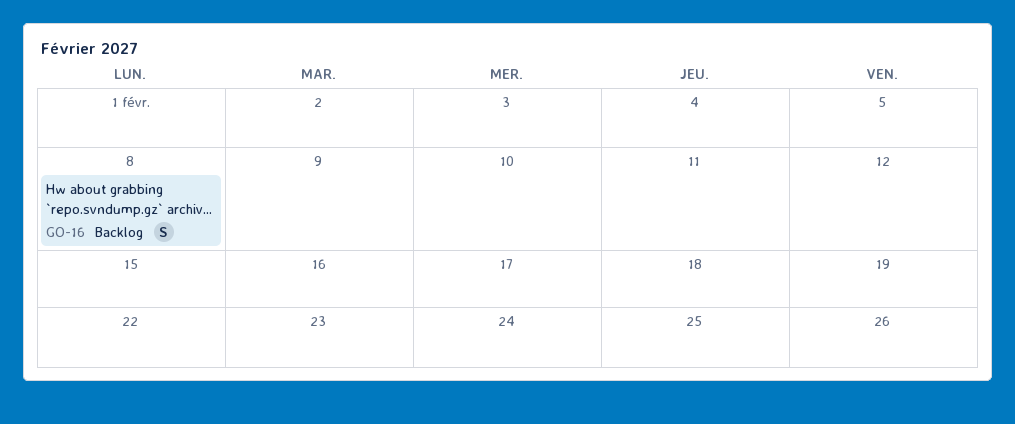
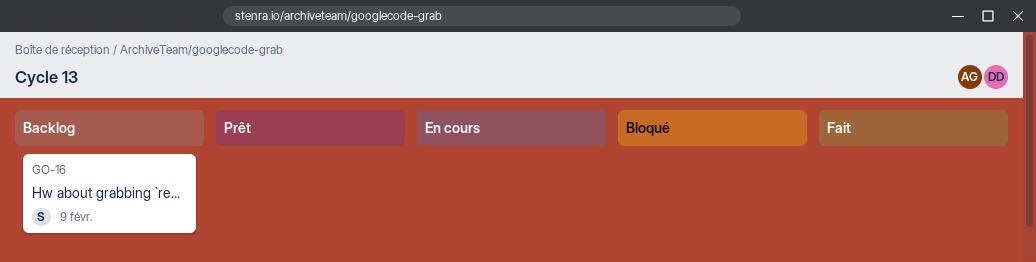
GO-16, due: Feb 8 -> Feb 9

